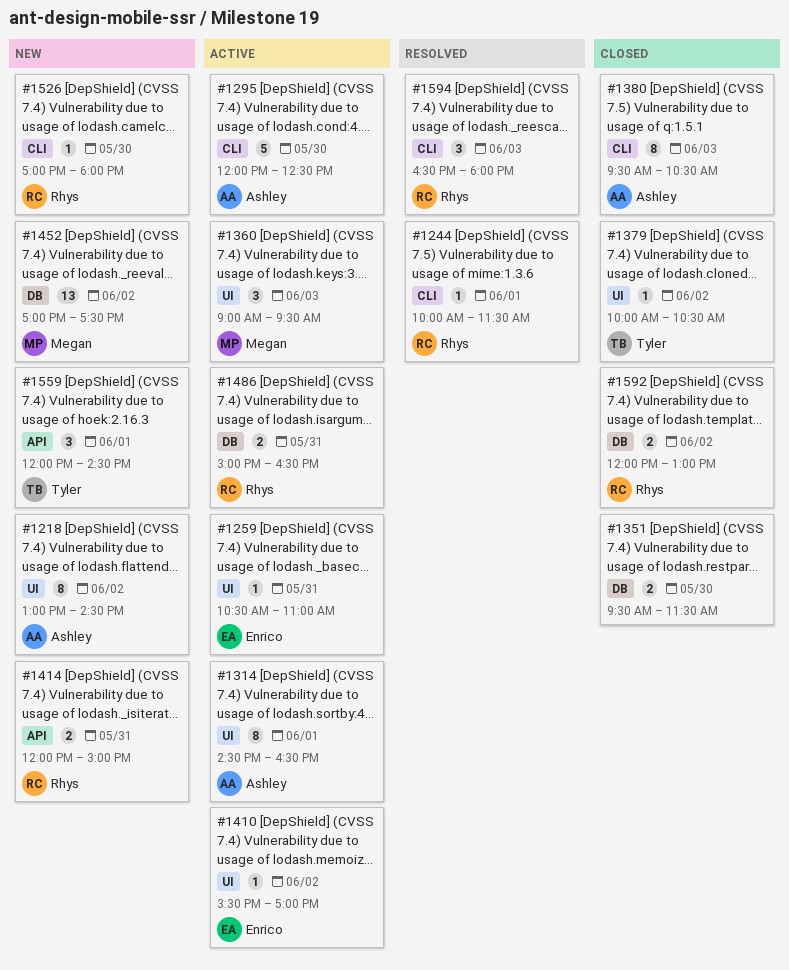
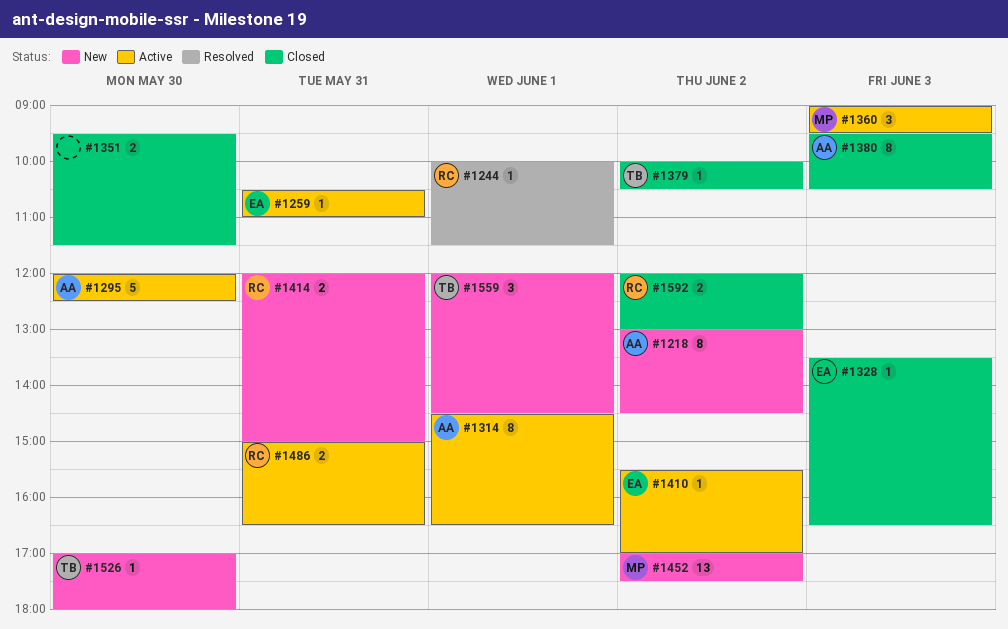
#1328: none -> present
#1526, owner: Rhys -> Tyler
#1594: present -> none

